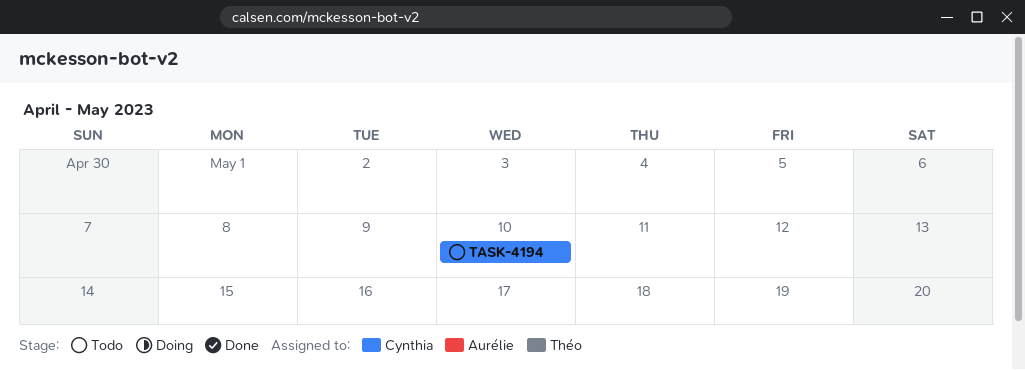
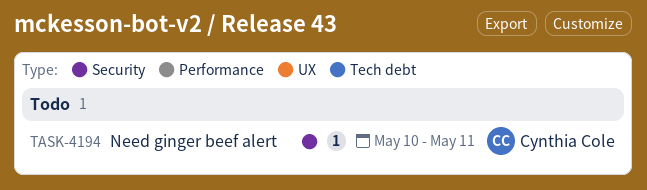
TASK-4194, due: May 10 -> May 11

